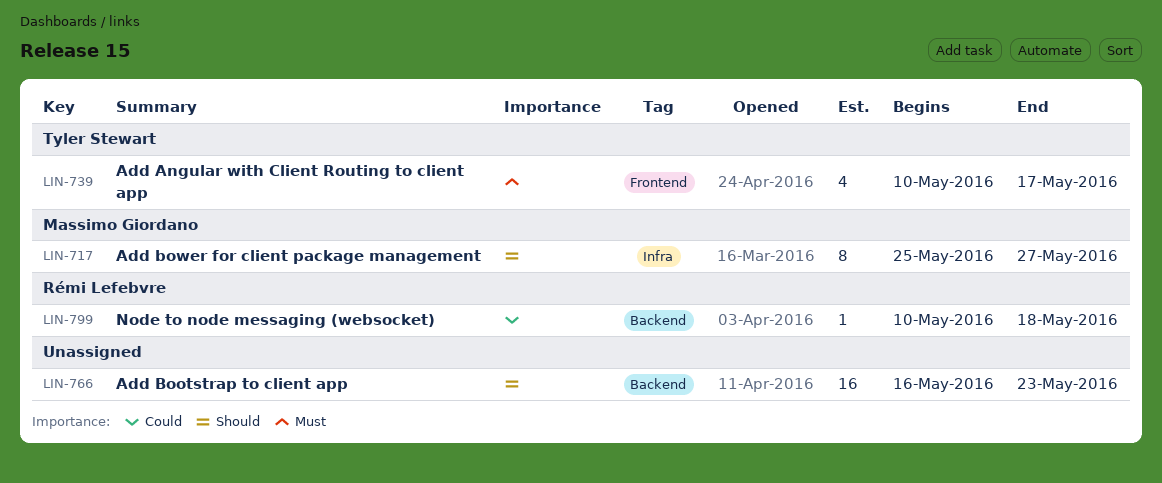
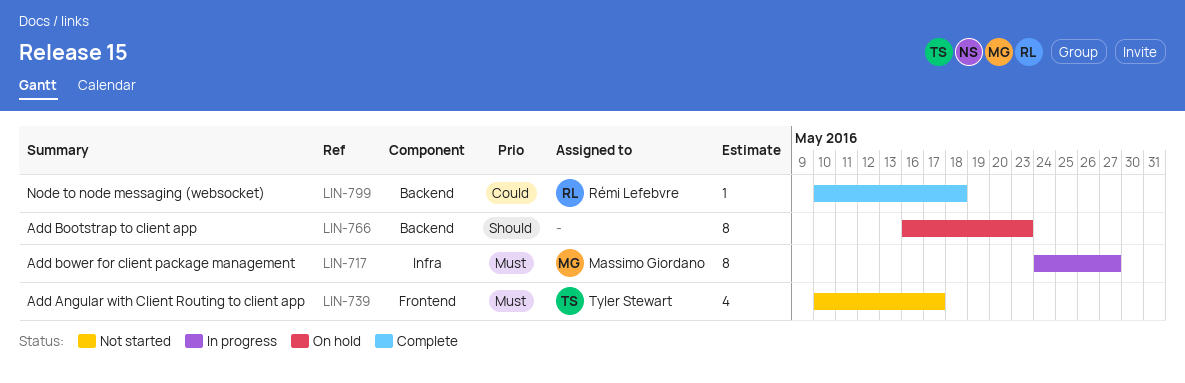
LIN-717, priority: Should -> Must
LIN-717, start: May 25 -> May 24
LIN-766, estimate: 16 -> 8

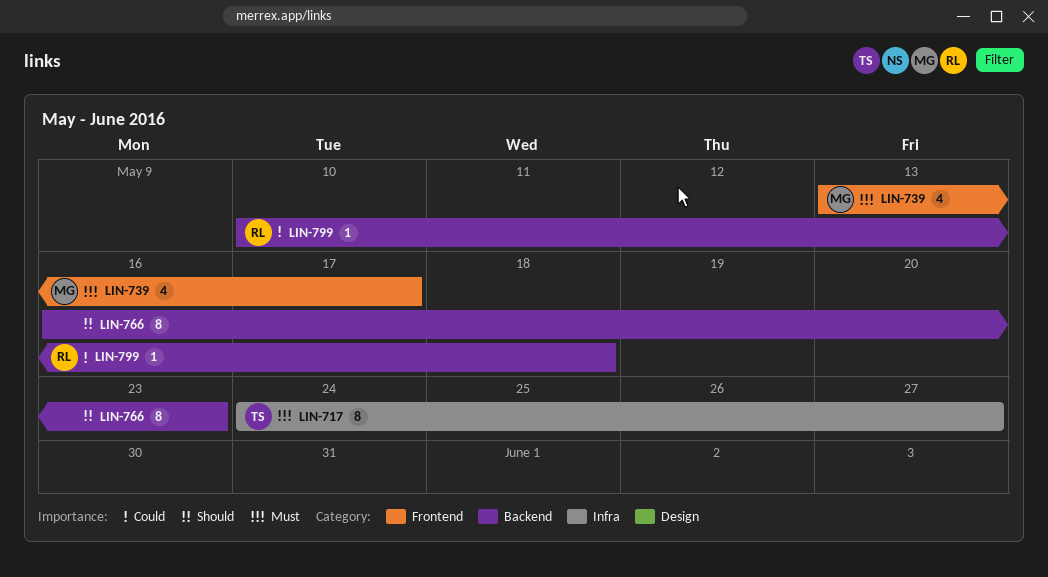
LIN-717, owner: Massimo Giordano -> Tyler Stewart
LIN-739, owner: Tyler Stewart -> Massimo Giordano
LIN-739, start: May 10 -> May 13

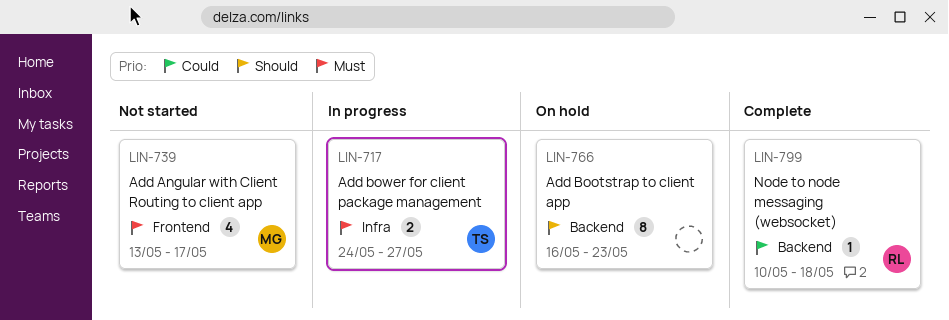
LIN-717, estimate: 8 -> 2

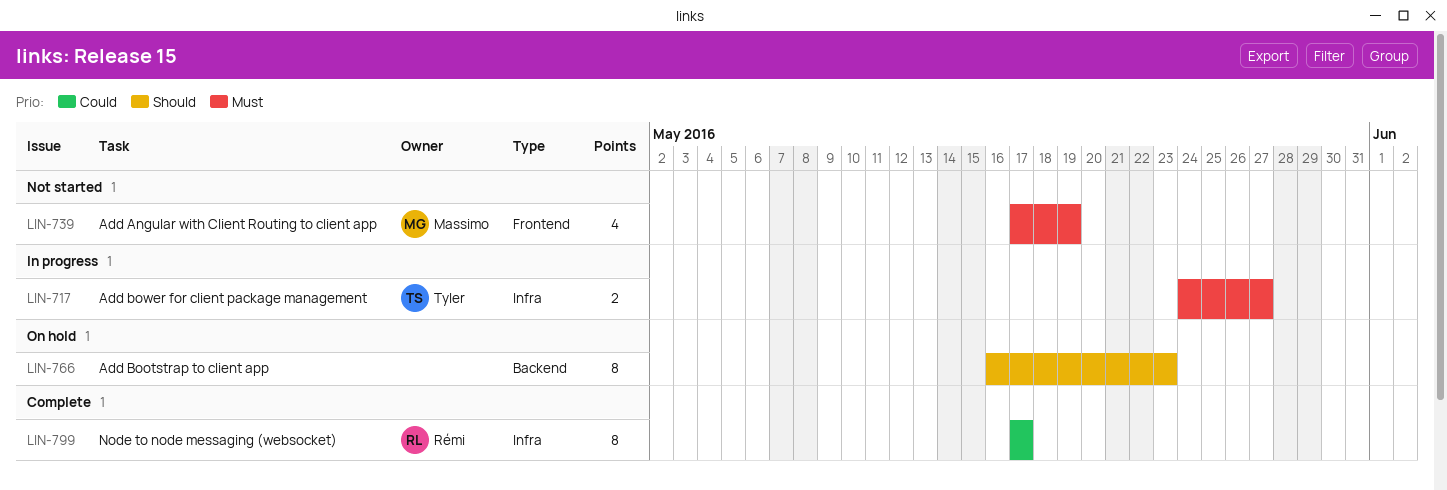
LIN-739, start: May 13 -> May 17
LIN-739, due: May 17 -> May 19
LIN-799, label: Backend -> Infra
LIN-799, estimate: 1 -> 8
LIN-799, start: May 10 -> May 17
LIN-799, due: May 18 -> May 17

